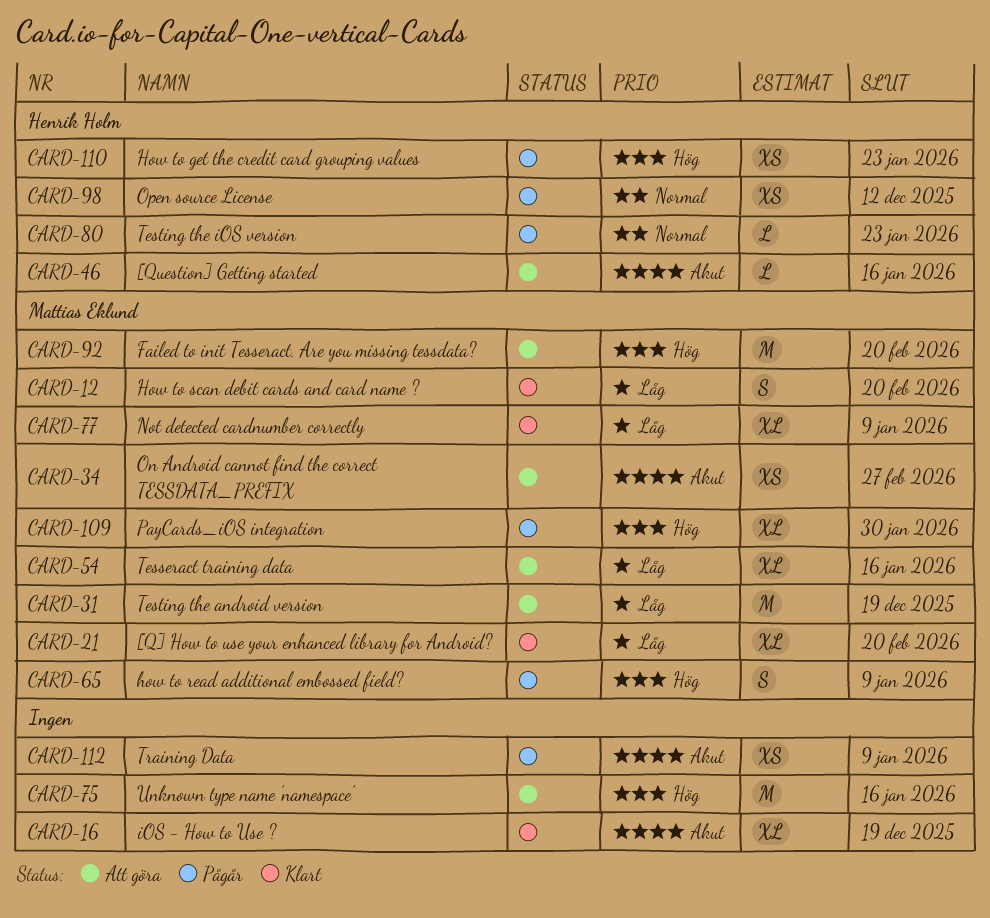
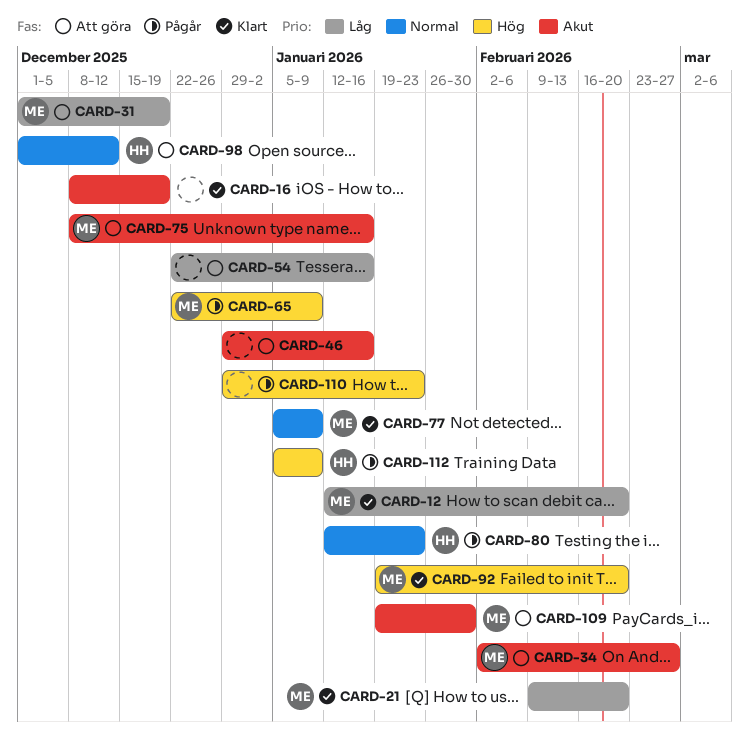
CARD-46, owner: Henrik Holm -> none
CARD-54, owner: Mattias Eklund -> none
CARD-75, owner: none -> Mattias Eklund
CARD-75, priority: Hög -> Akut
CARD-77, priority: Låg -> Normal
CARD-92, status: Att göra -> Klart
CARD-98, status: Pågår -> Att göra
CARD-109, status: Pågår -> Att göra
CARD-109, priority: Hög -> Akut
CARD-110, owner: Henrik Holm -> none
CARD-112, owner: none -> Henrik Holm
CARD-112, priority: Akut -> Hög

